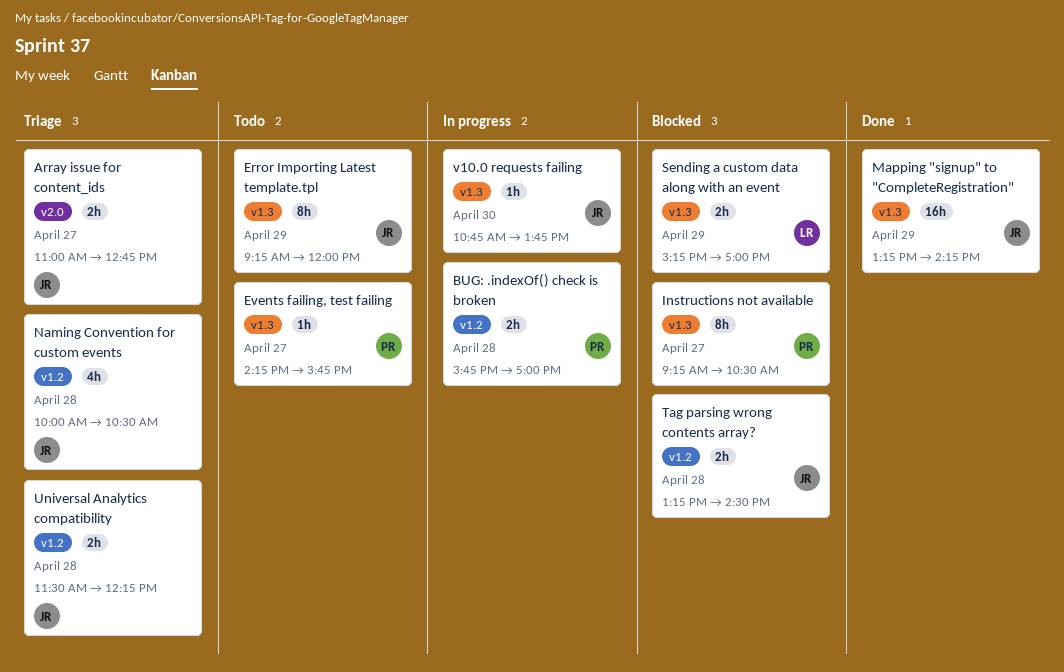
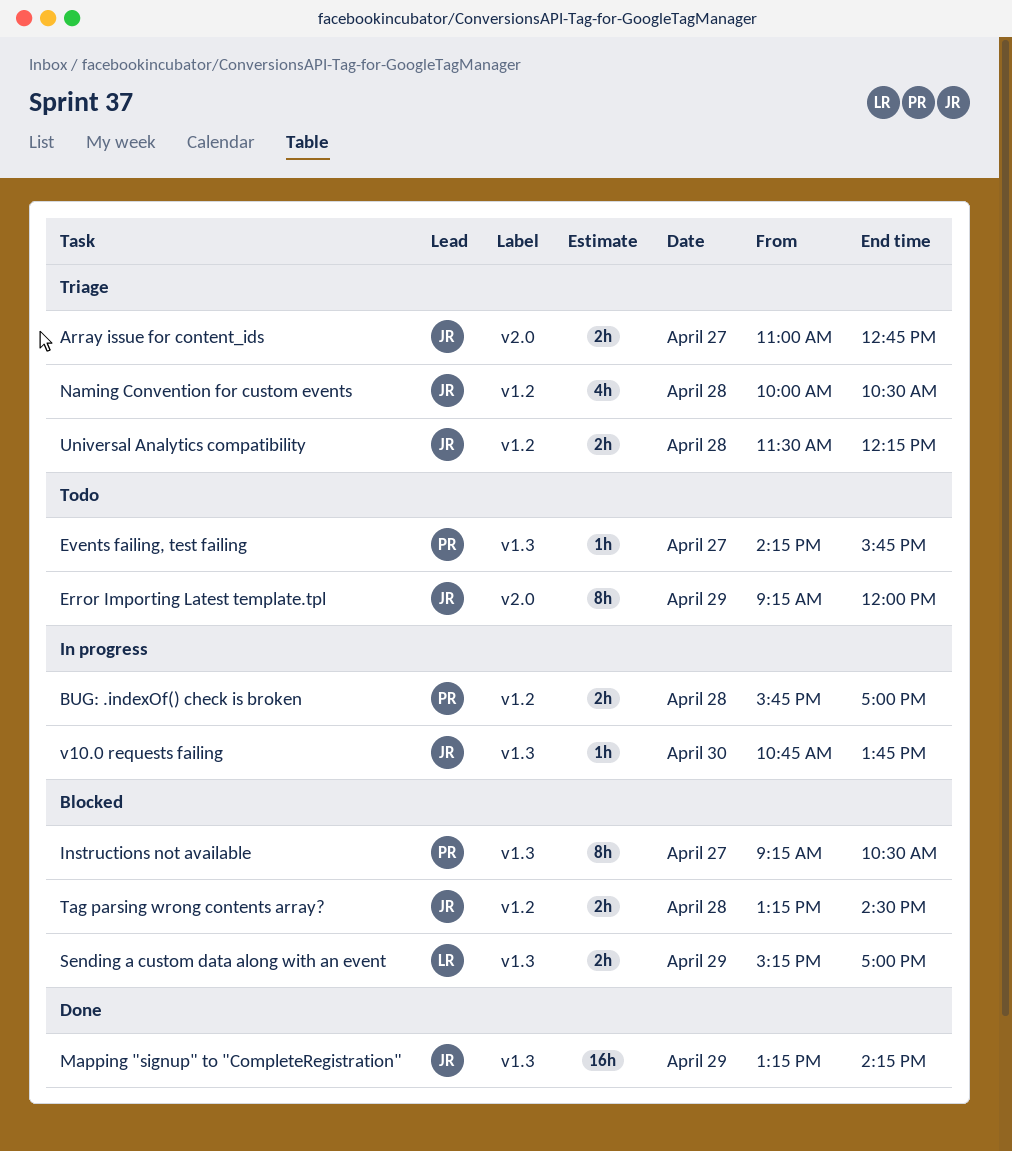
Error Importing Latest template.tpl, label: v1.3 -> v2.0

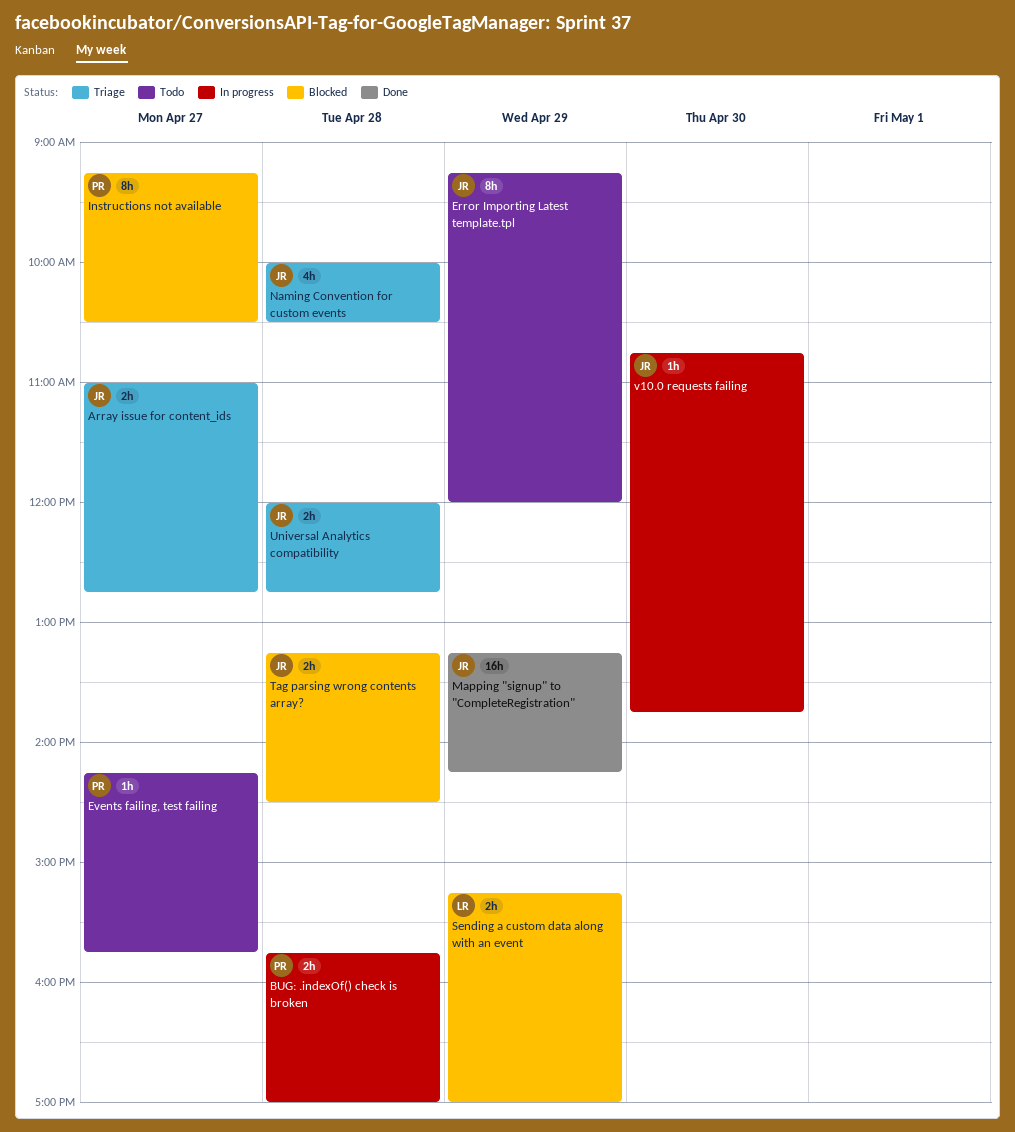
Universal Analytics compatibility, begins: 11:30 -> 12:00
Universal Analytics compatibility, ends: 12:15 -> 12:45

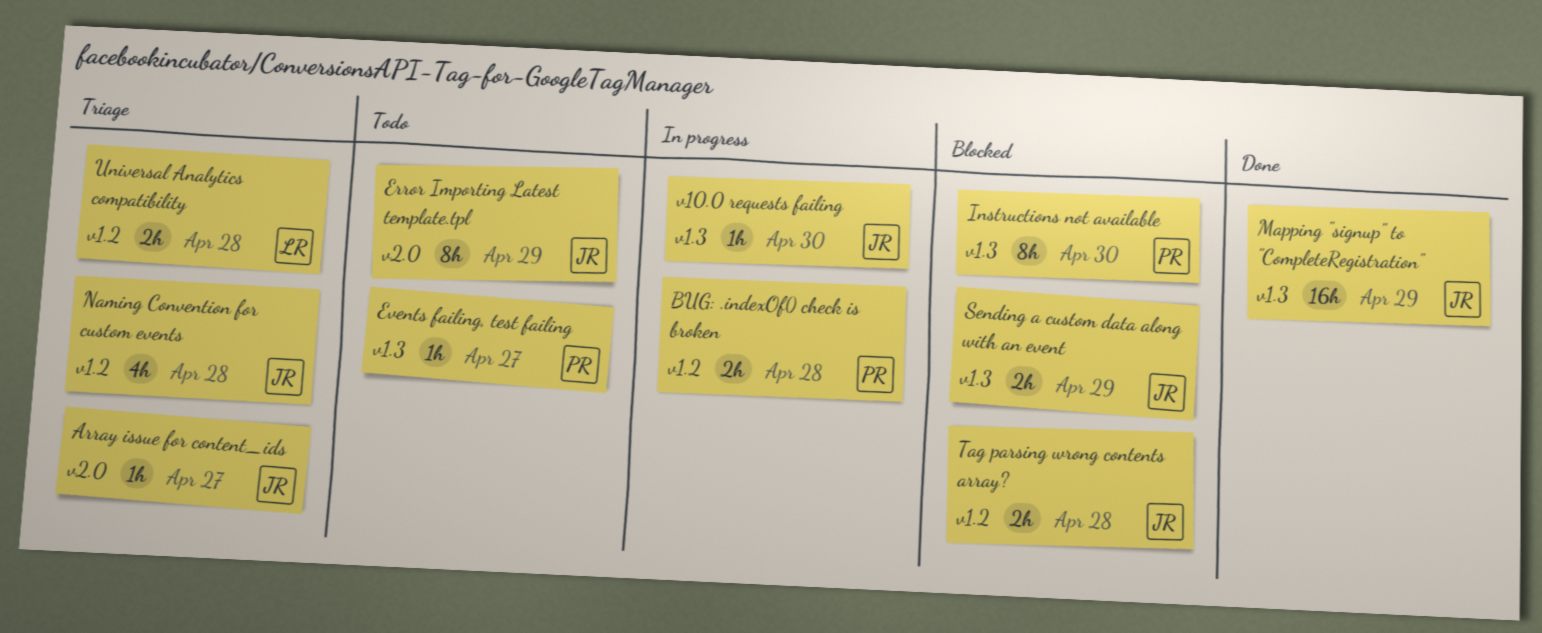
Array issue for content_ids, estimate: 2h -> 1h
Instructions not available, day: Apr 27 -> Apr 30
Sending a custom data along with an event, owner: LR -> JR
Universal Analytics compatibility, owner: JR -> LR

